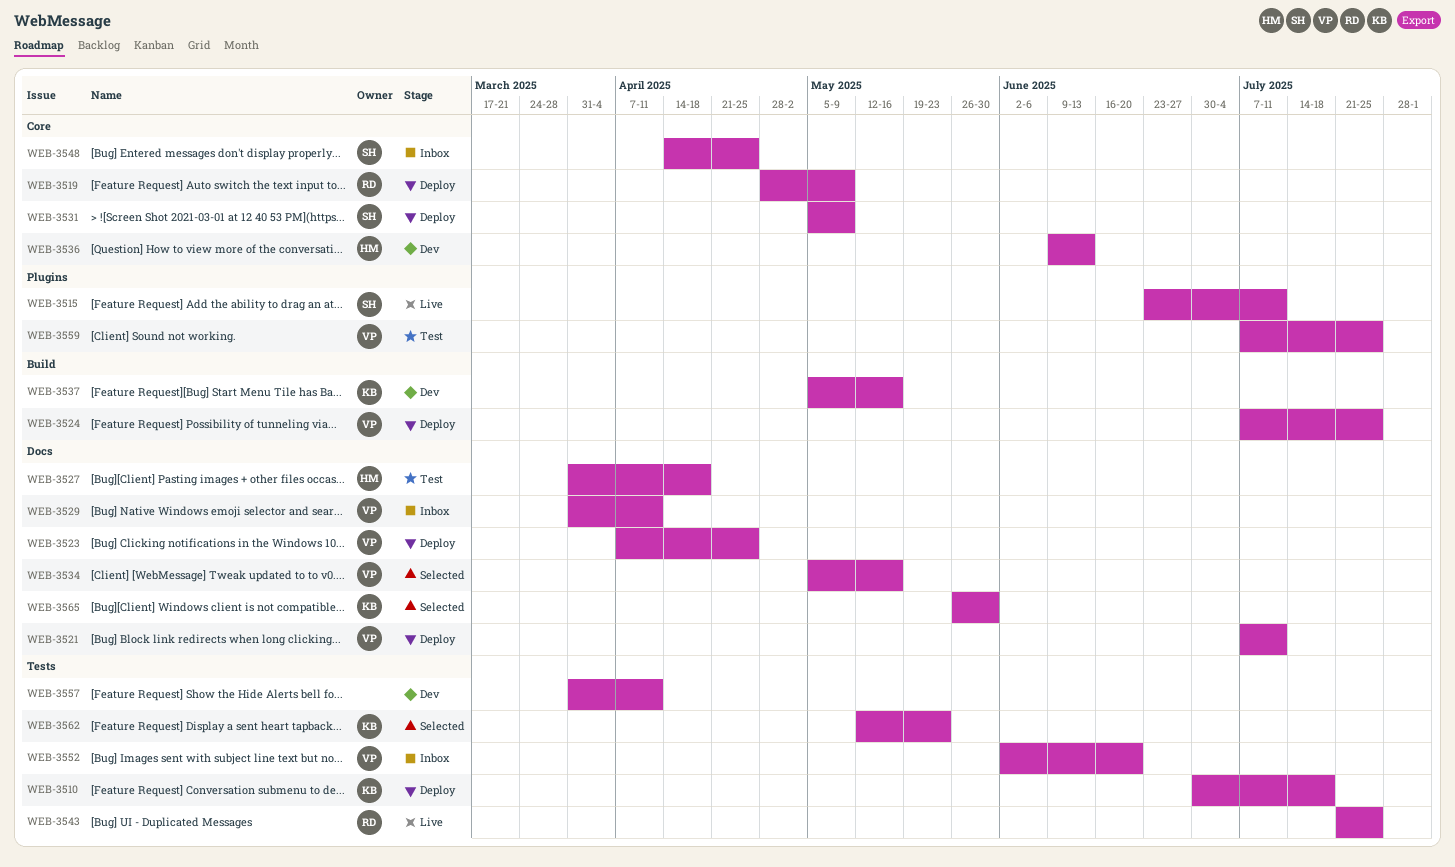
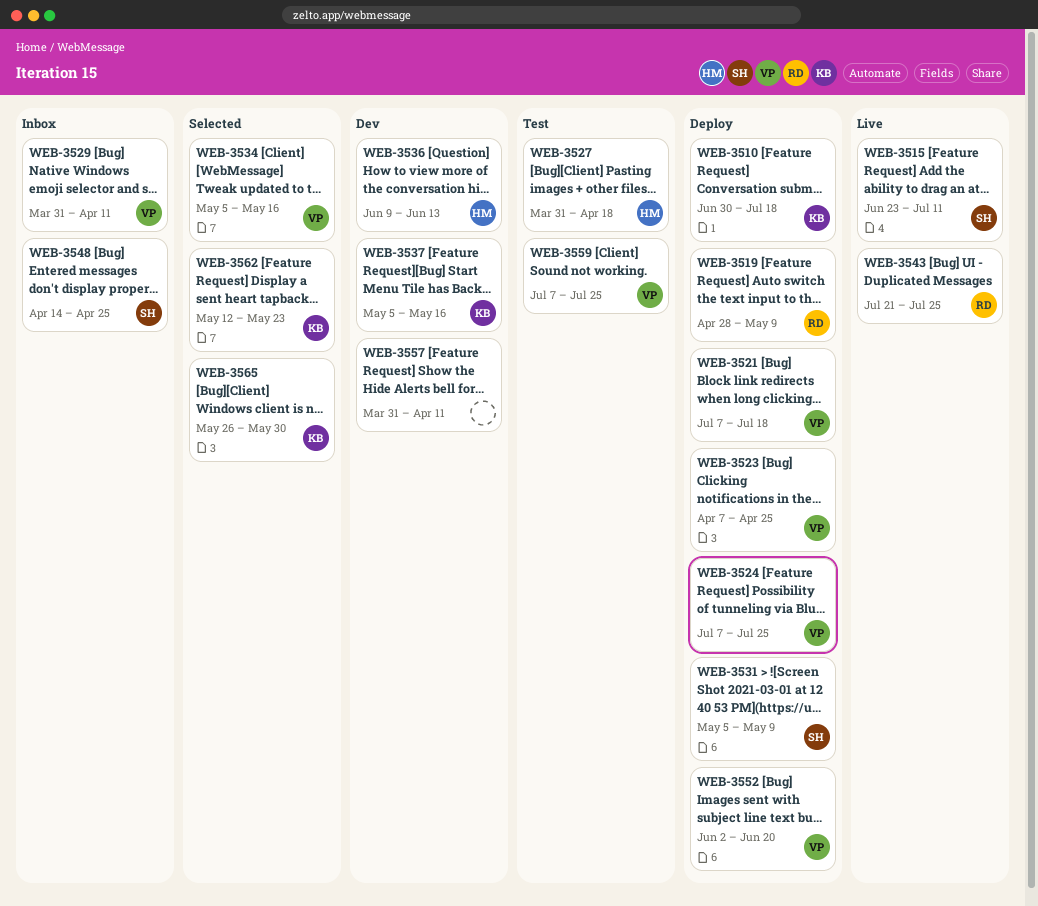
WEB-3521, due: Jul 11 -> Jul 18
WEB-3552, status: Inbox -> Deploy

